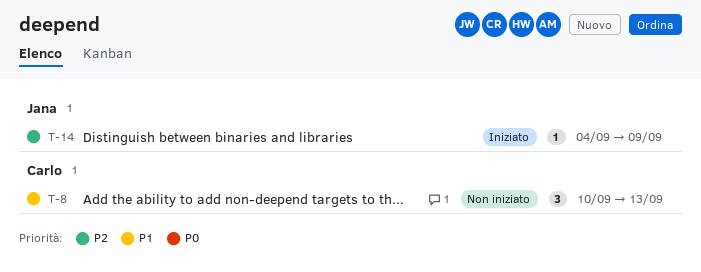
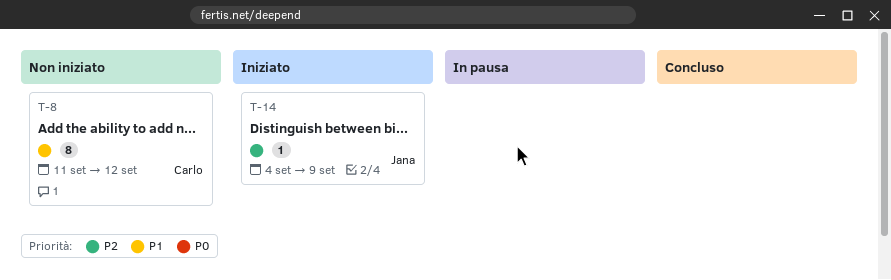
T-8, estimate: 3 -> 8
T-8, start: Sep 10 -> Sep 11
T-8, due: Sep 13 -> Sep 12

